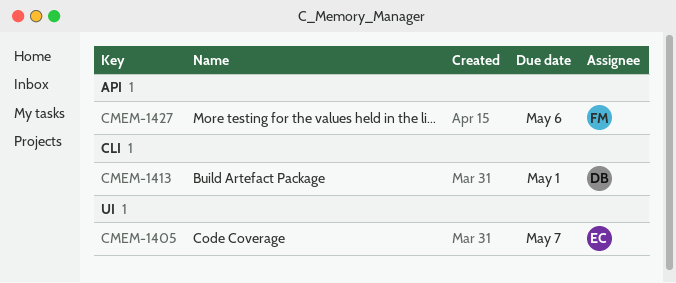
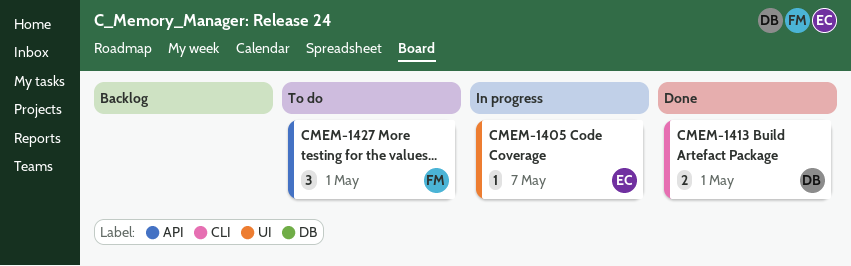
CMEM-1427, due: May 6 -> May 1

